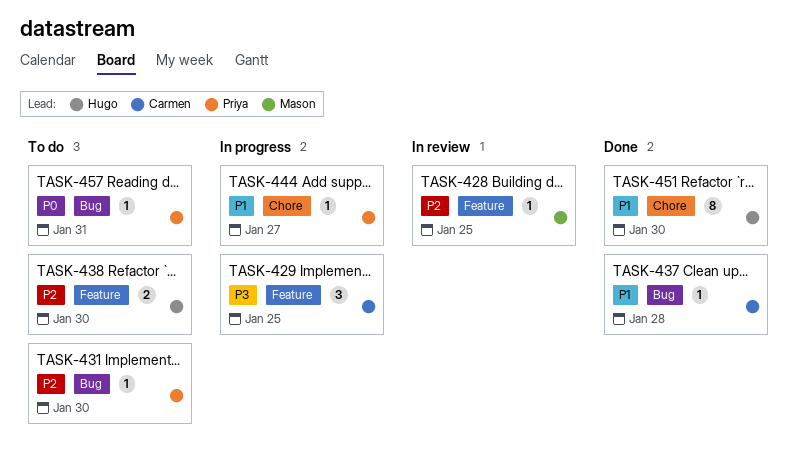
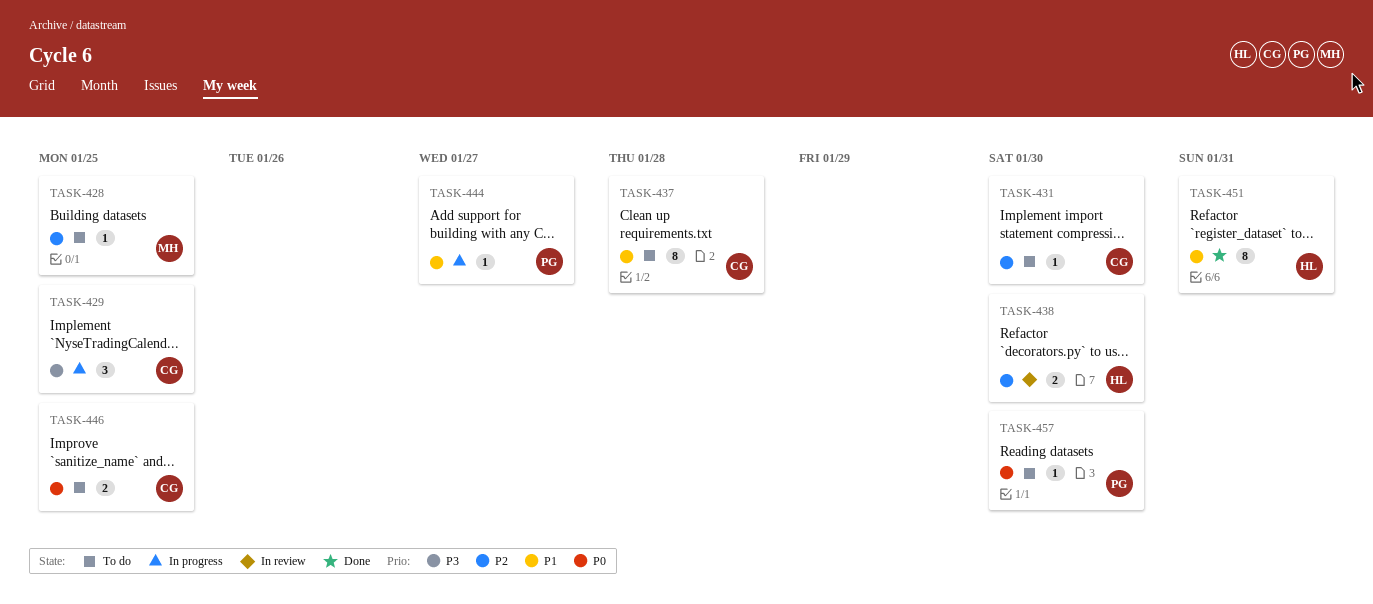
TASK-428, status: In review -> To do
TASK-431, owner: Priya -> Carmen
TASK-437, status: Done -> To do
TASK-437, estimate: 1 -> 8
TASK-438, status: To do -> In review
TASK-446: none -> present
TASK-451, due: Jan 30 -> Jan 31
TASK-457, due: Jan 31 -> Jan 30

